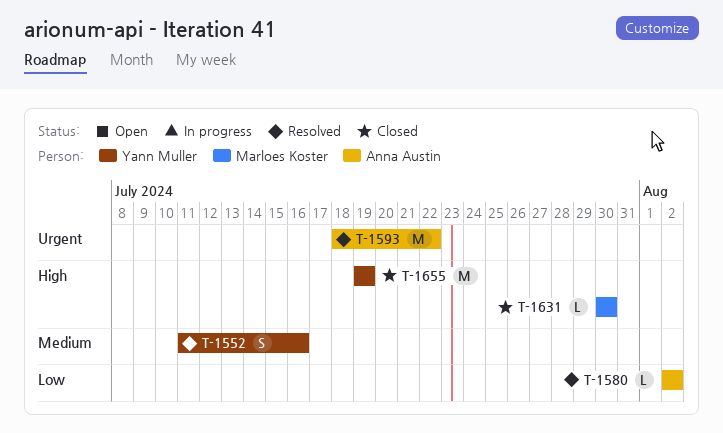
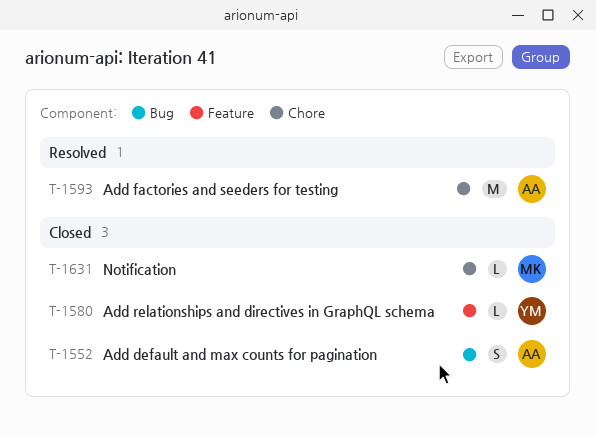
T-1552, status: Resolved -> Closed
T-1552, owner: Yann Muller -> Anna Austin
T-1580, status: Resolved -> Closed
T-1580, owner: Anna Austin -> Yann Muller
T-1655: present -> none

